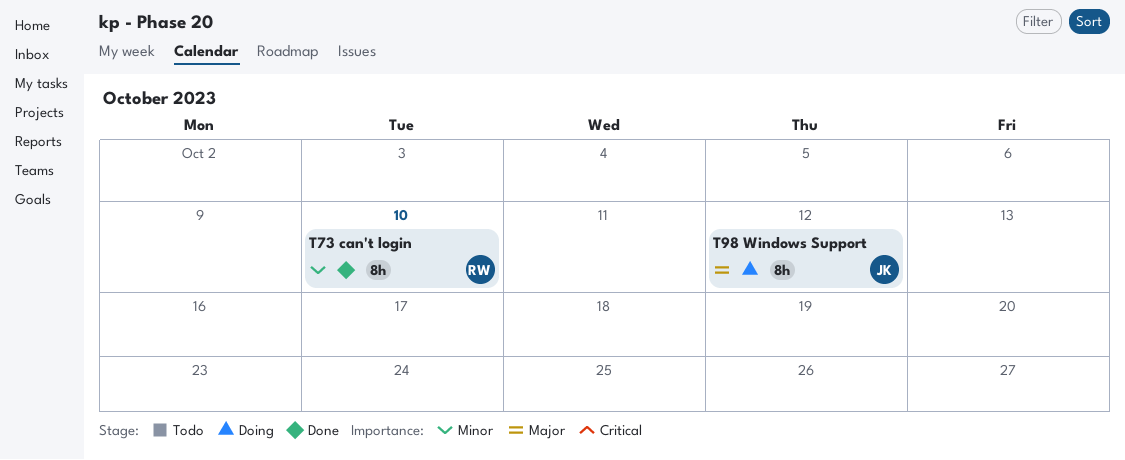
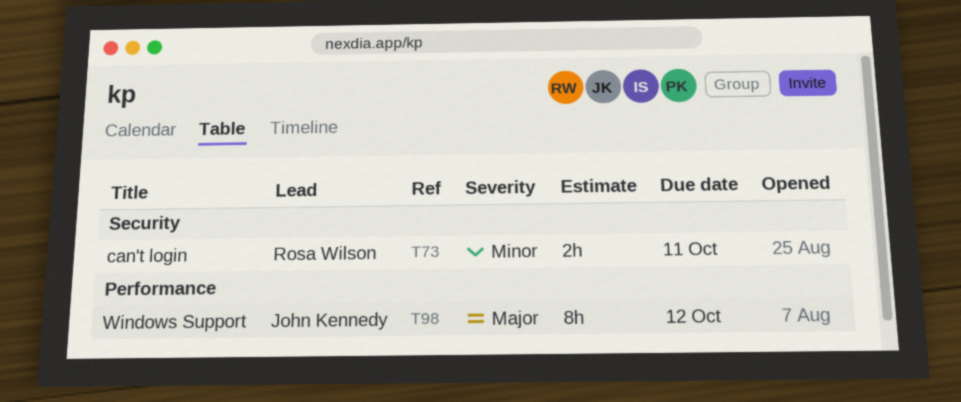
T73, estimate: 8h -> 2h
T73, due: Oct 10 -> Oct 11

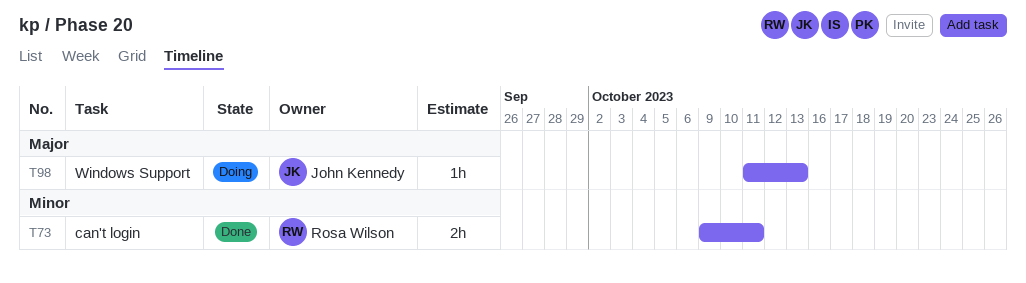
T98, estimate: 8h -> 1h
T98, due: Oct 12 -> Oct 13

